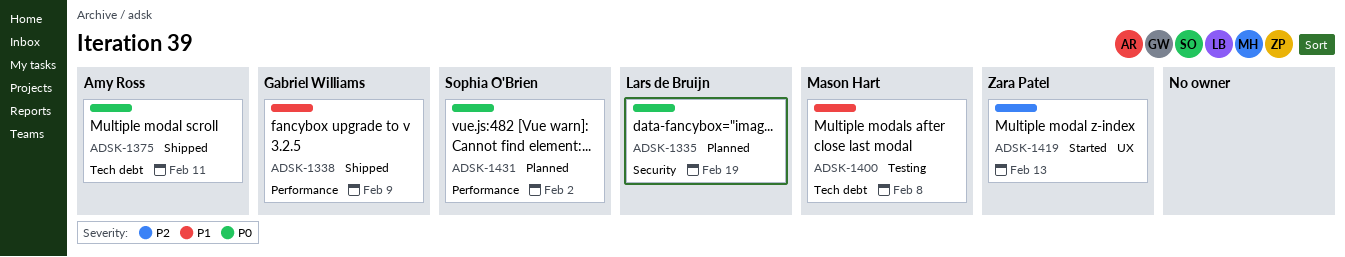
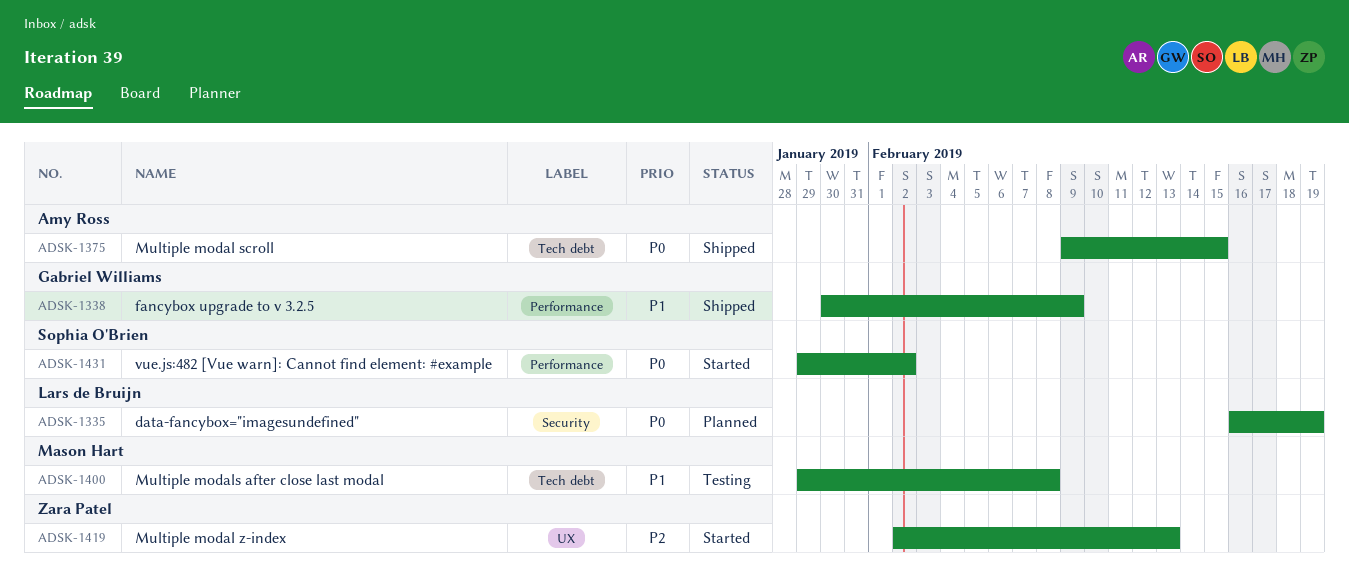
ADSK-1375, due: Feb 11 -> Feb 15
ADSK-1431, status: Planned -> Started

